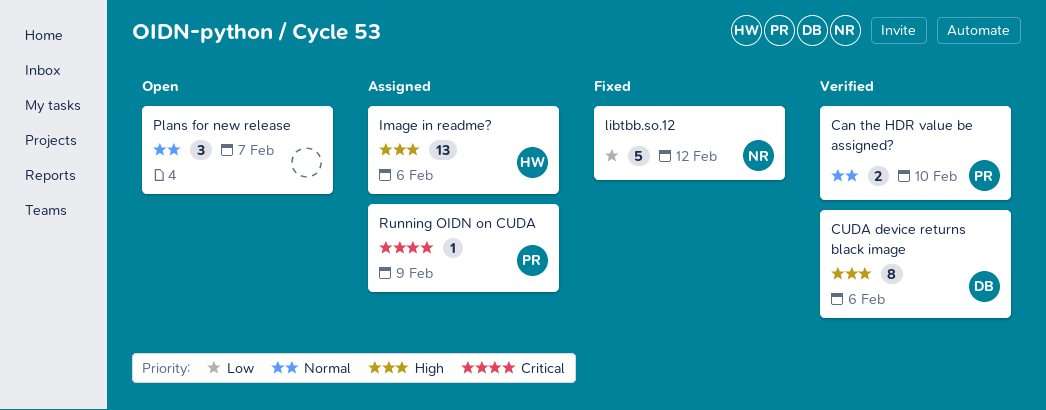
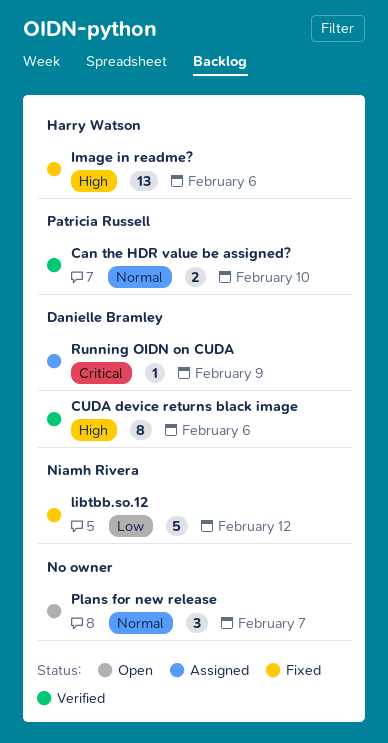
Image in readme?, status: Assigned -> Fixed
Running OIDN on CUDA, owner: Patricia Russell -> Danielle Bramley

